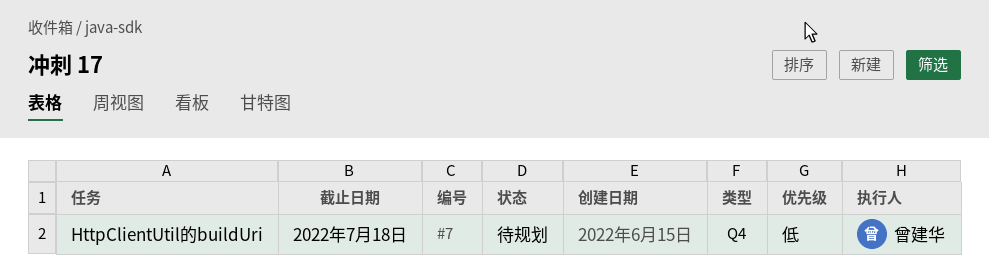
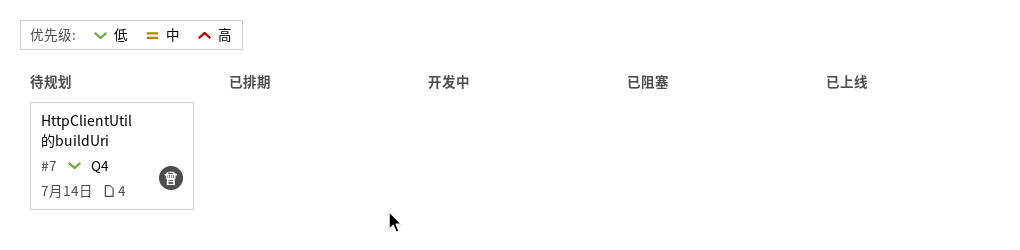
#7, due: Jul 18 -> Jul 14

